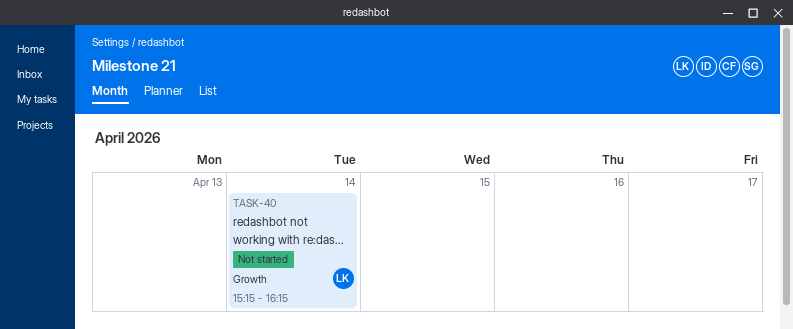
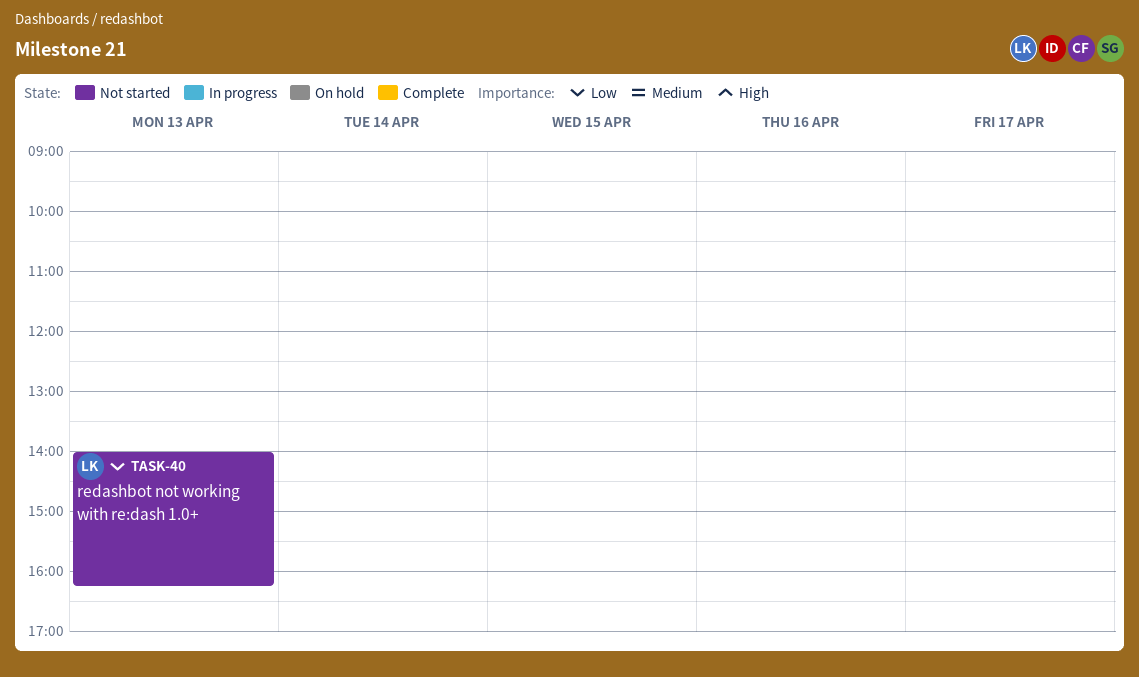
TASK-40, day: Apr 14 -> Apr 13
TASK-40, begins: 15:15 -> 14:00

